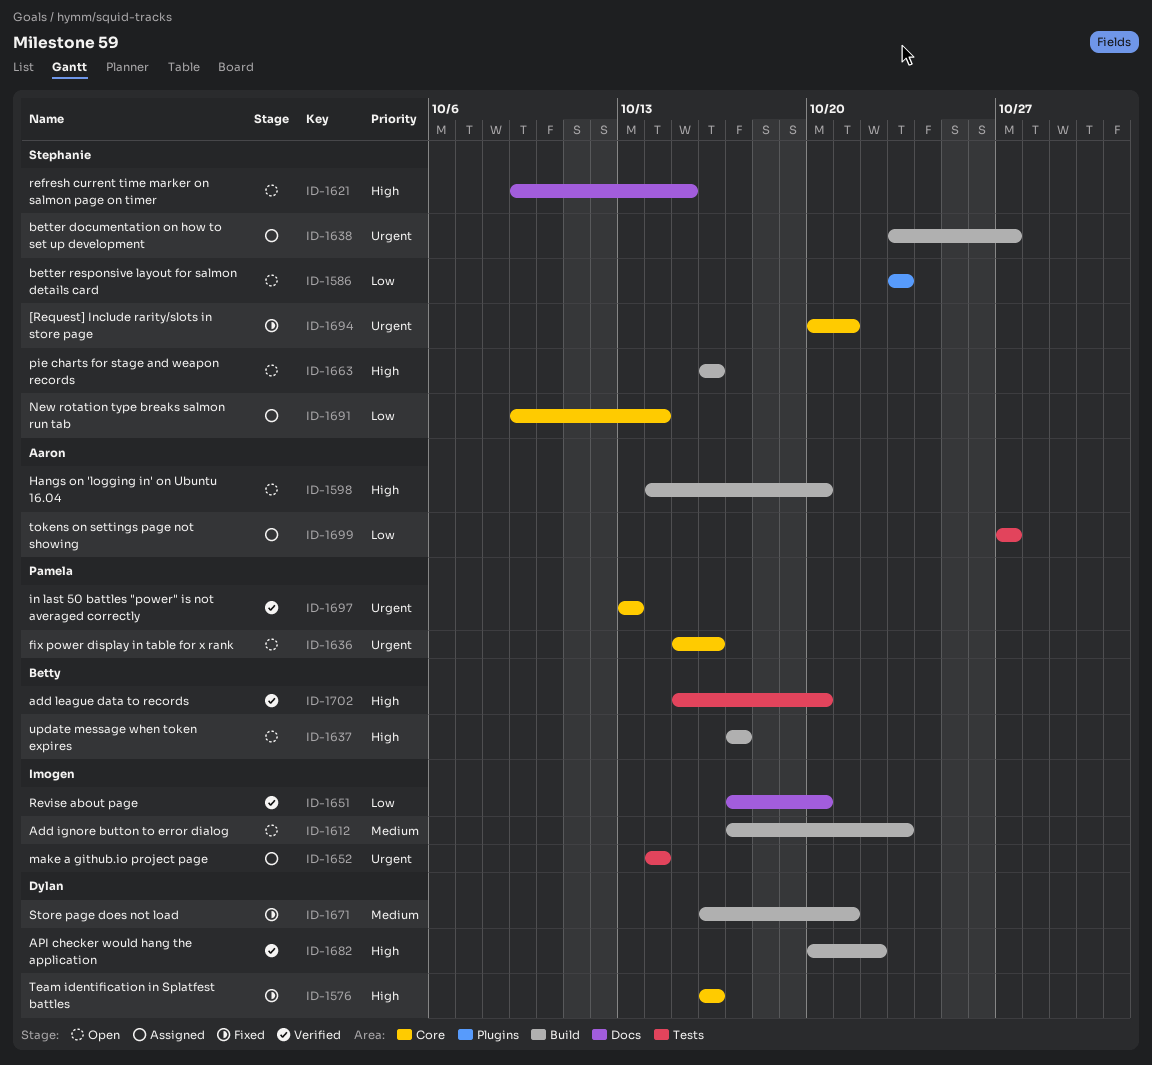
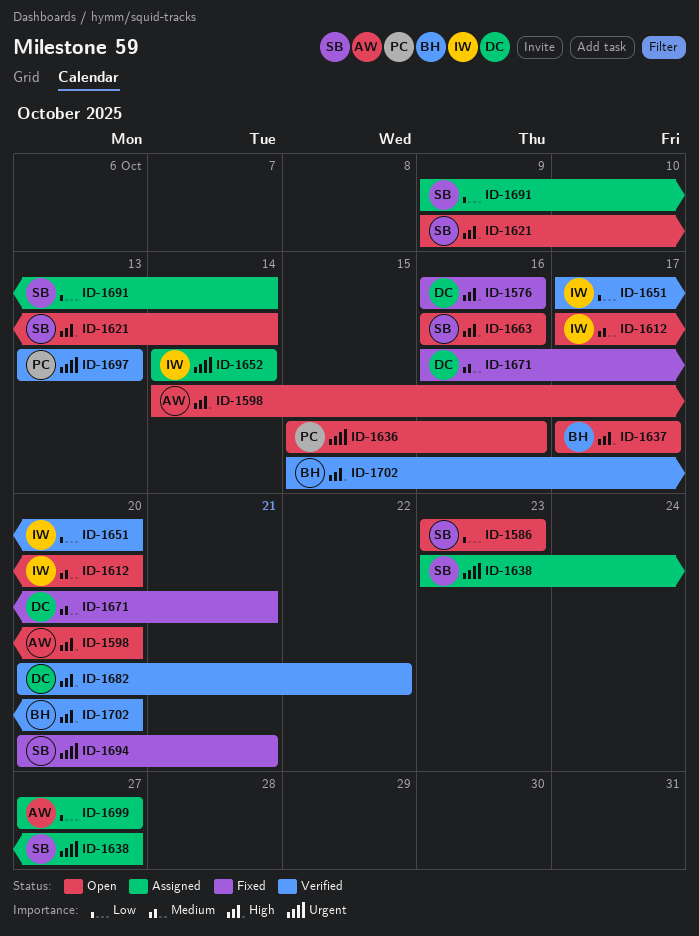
ID-1612, due: Oct 23 -> Oct 20
ID-1621, due: Oct 15 -> Oct 14

